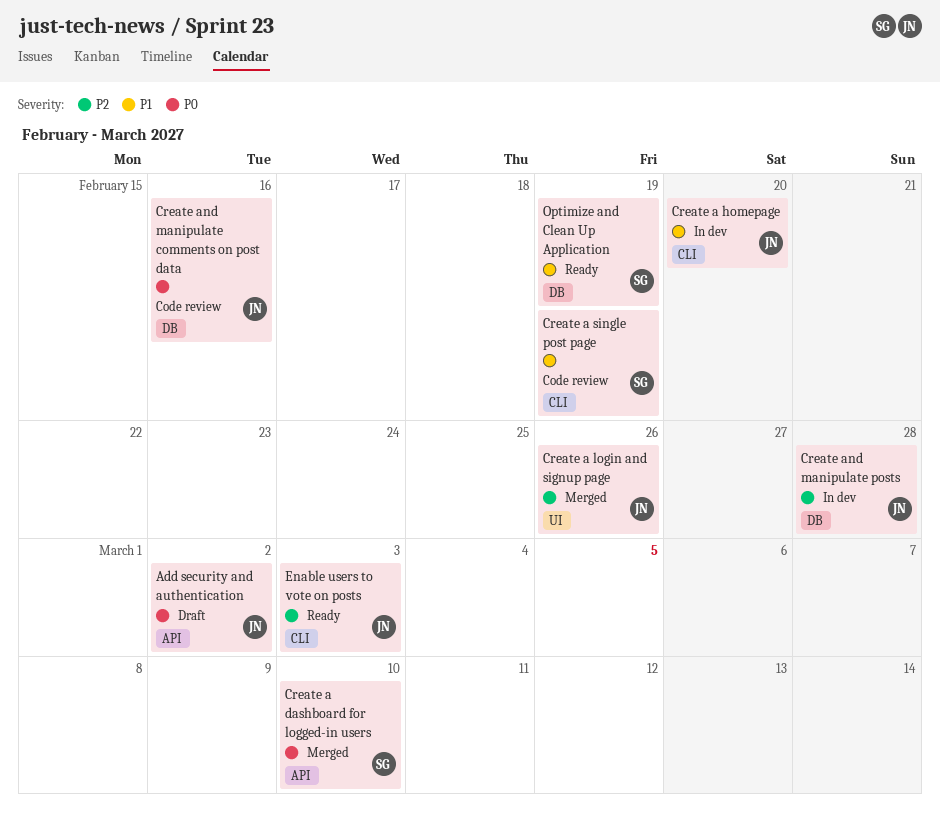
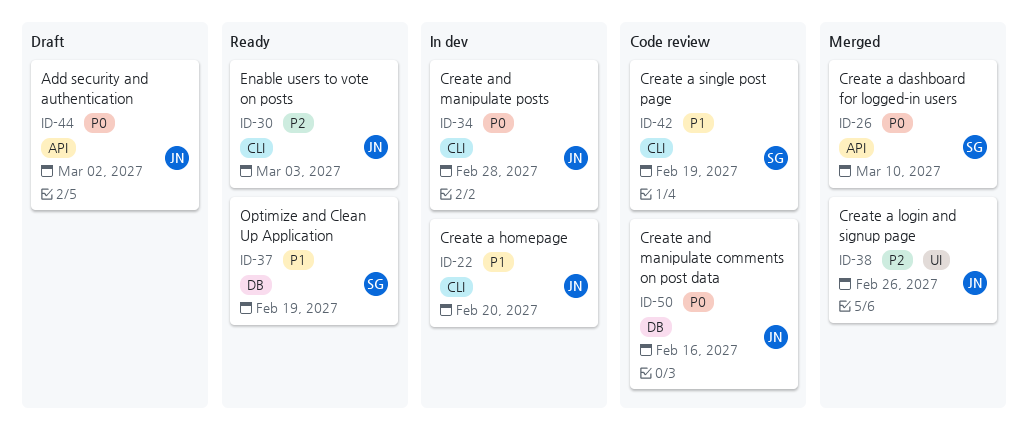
Create and manipulate posts, priority: P2 -> P0
Create and manipulate posts, label: DB -> CLI

